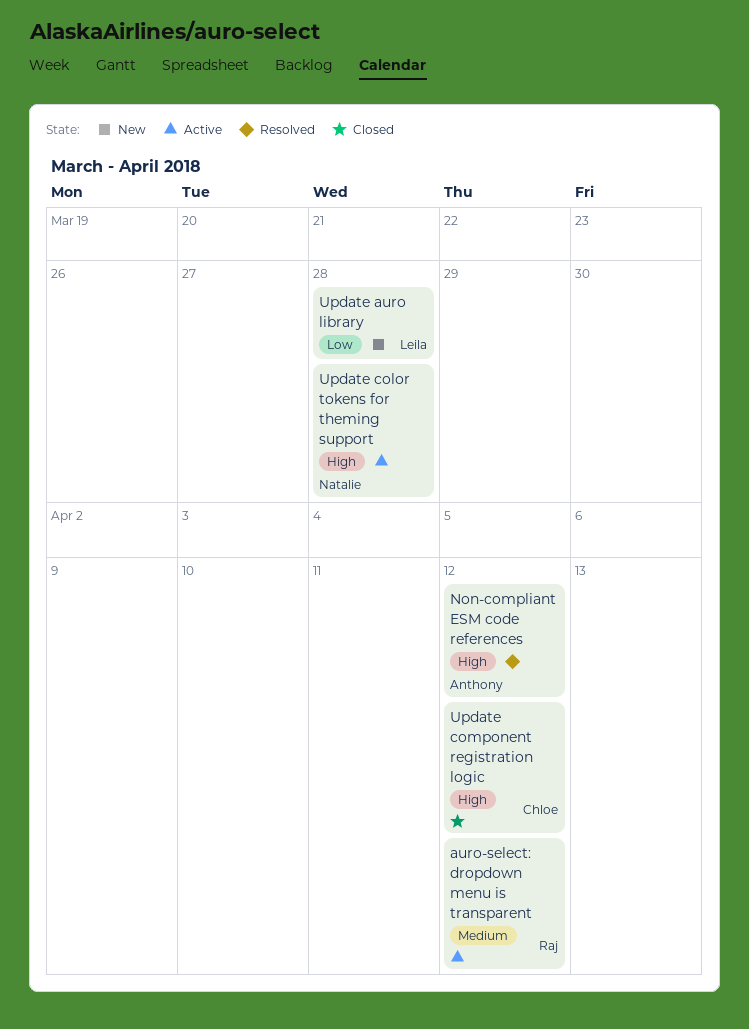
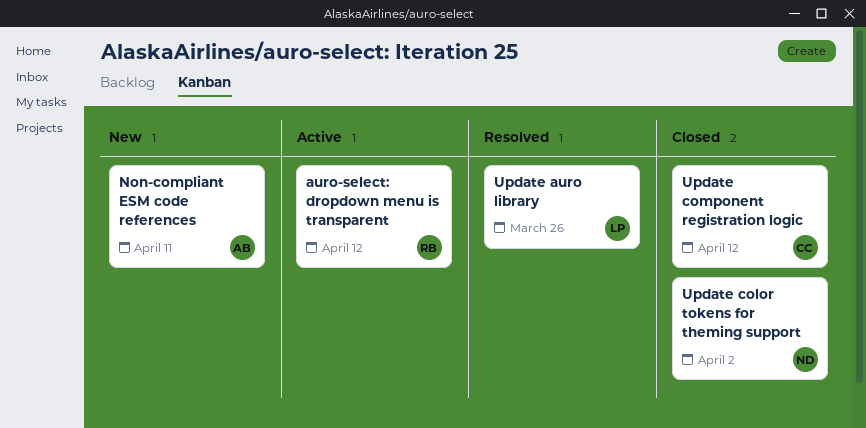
Non-compliant ESM code references, status: Resolved -> New
Non-compliant ESM code references, due: Apr 12 -> Apr 11
Update auro library, status: New -> Resolved
Update auro library, due: Mar 28 -> Mar 26
Update color tokens for theming support, status: Active -> Closed
Update color tokens for theming support, due: Mar 28 -> Apr 2

